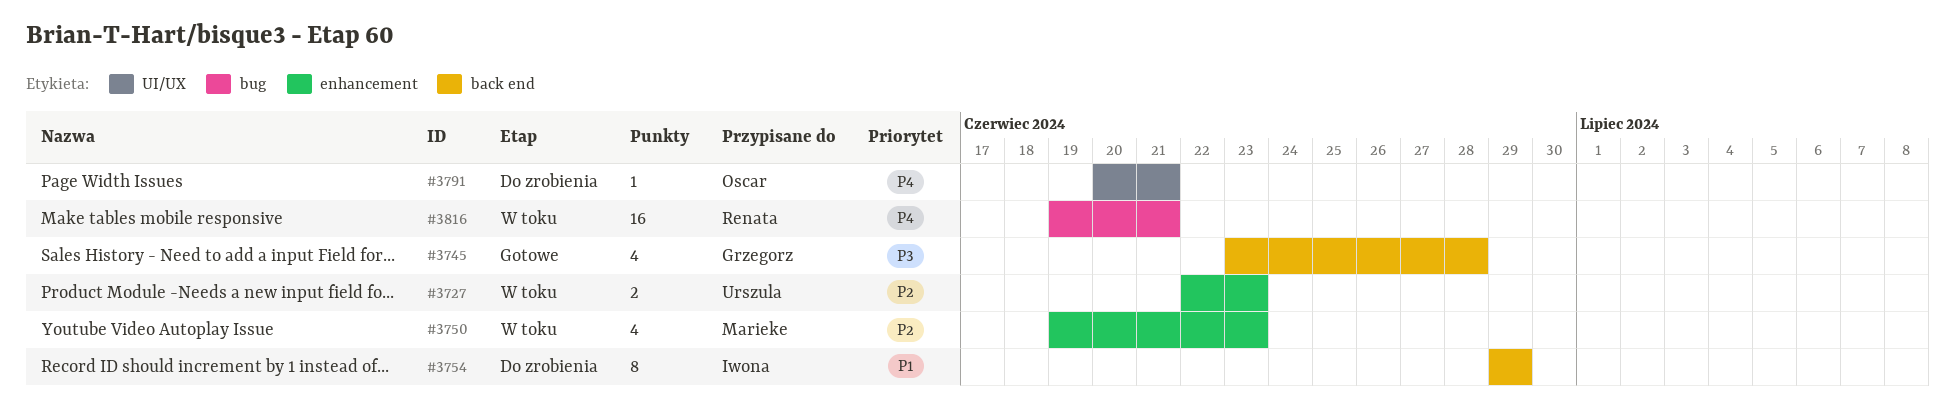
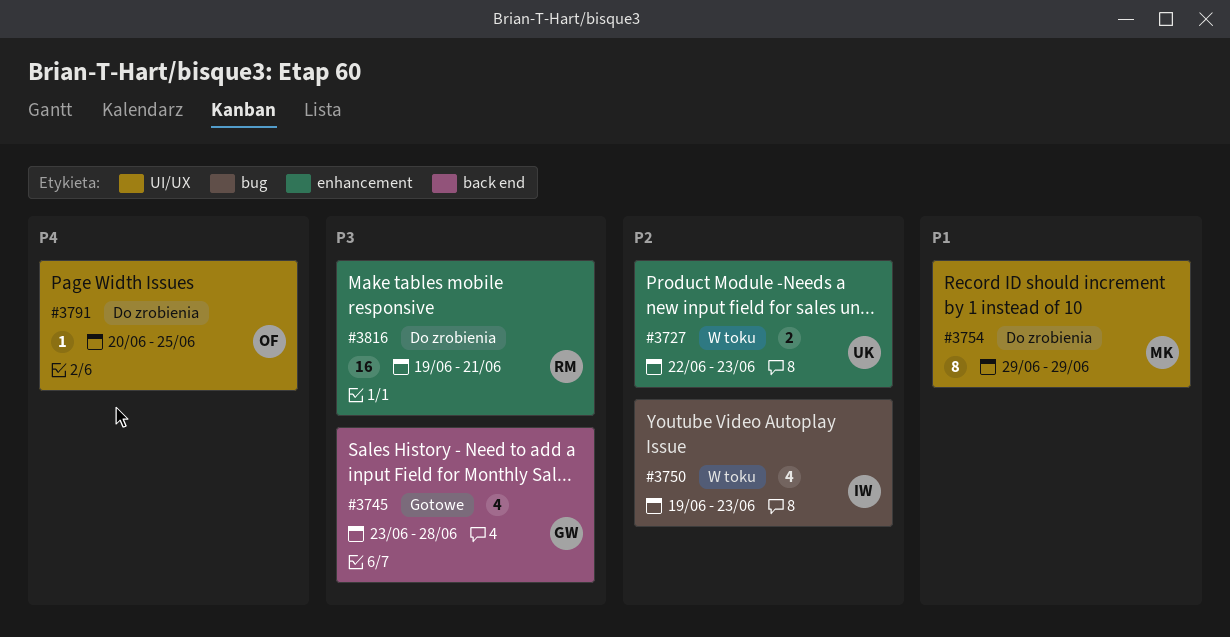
#3750, owner: Marieke -> Iwona
#3750, label: enhancement -> bug
#3754, owner: Iwona -> Marieke
#3754, label: back end -> UI/UX
#3791, due: Jun 21 -> Jun 25
#3816, status: W toku -> Do zrobienia
#3816, priority: P4 -> P3
#3816, label: bug -> enhancement

